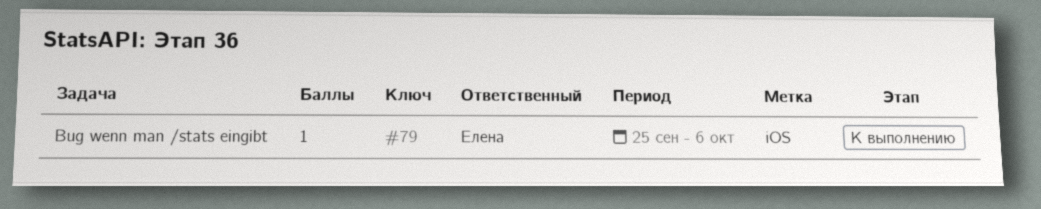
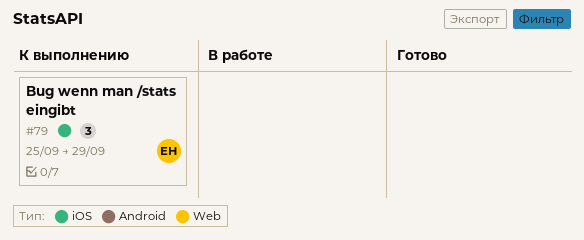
#79, estimate: 1 -> 3
#79, due: Oct 6 -> Sep 29

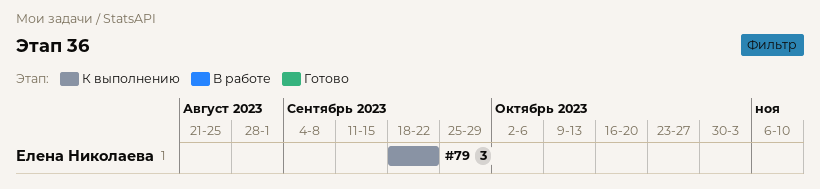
#79, start: Sep 25 -> Sep 18
#79, due: Sep 29 -> Sep 22

